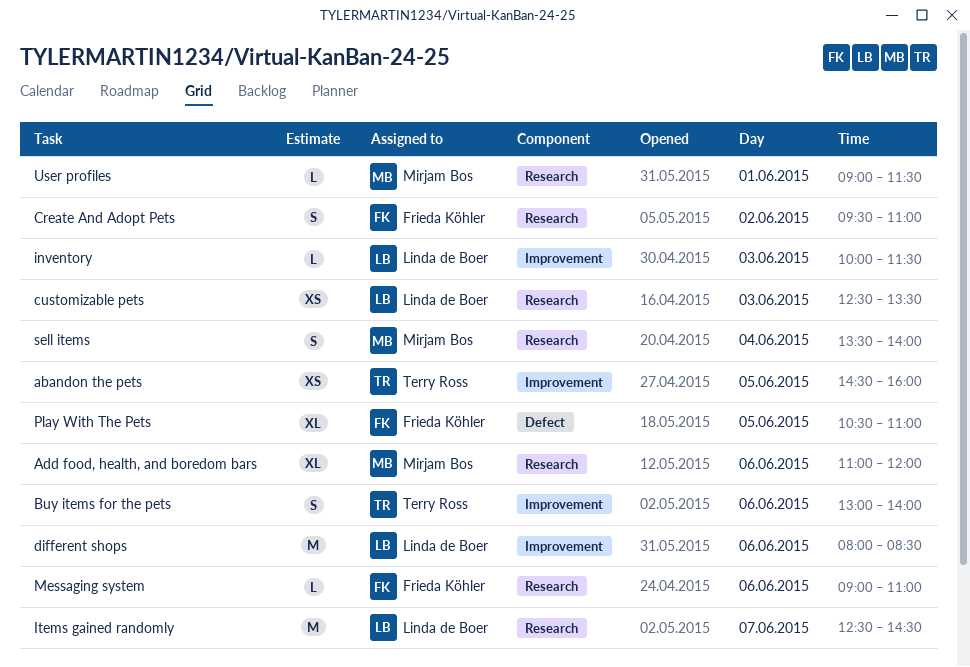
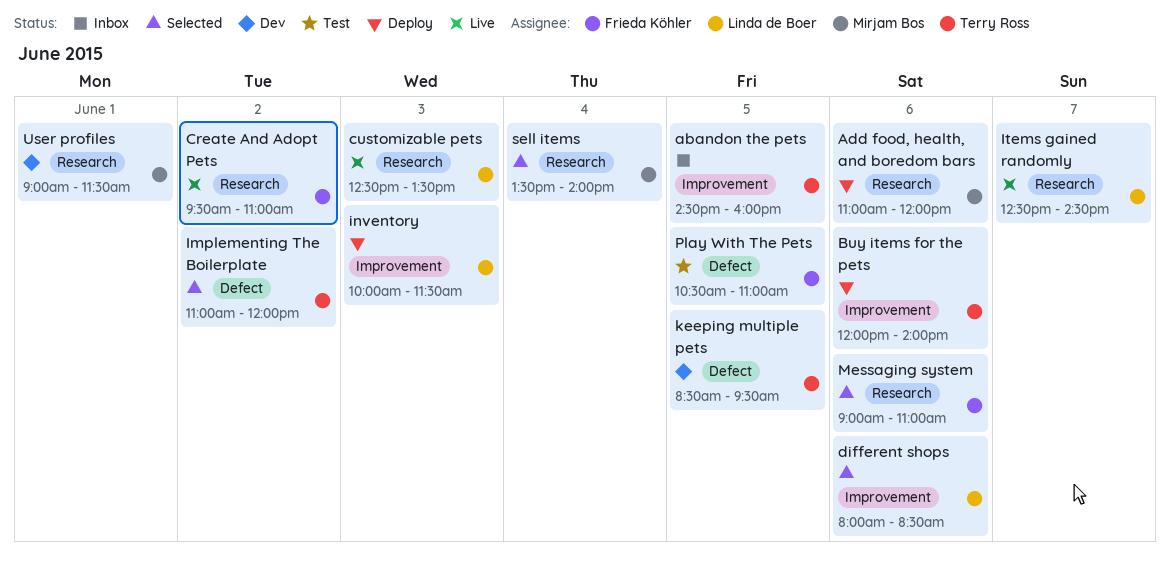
Buy items for the pets, begins: 13:00 -> 12:00
Implementing The Boilerplate: none -> present
keeping multiple pets: none -> present

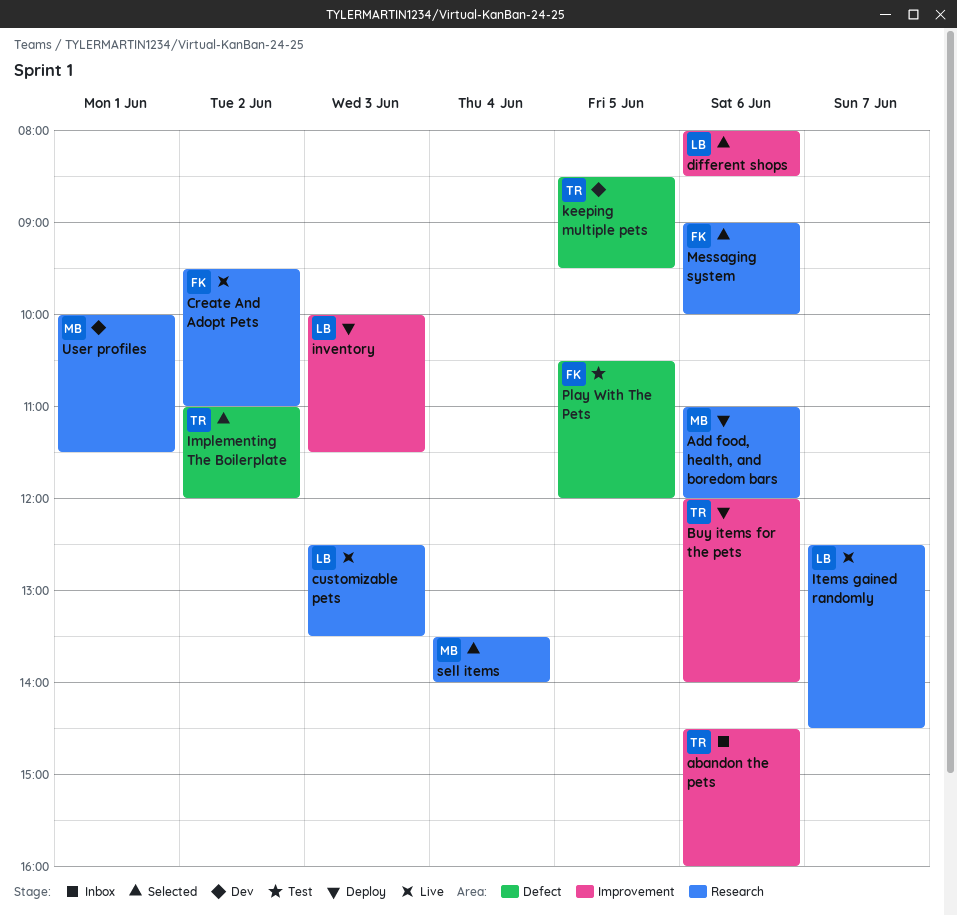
abandon the pets, day: Jun 5 -> Jun 6
Messaging system, ends: 11:00 -> 10:00
Play With The Pets, ends: 11:00 -> 12:00
User profiles, begins: 09:00 -> 10:00

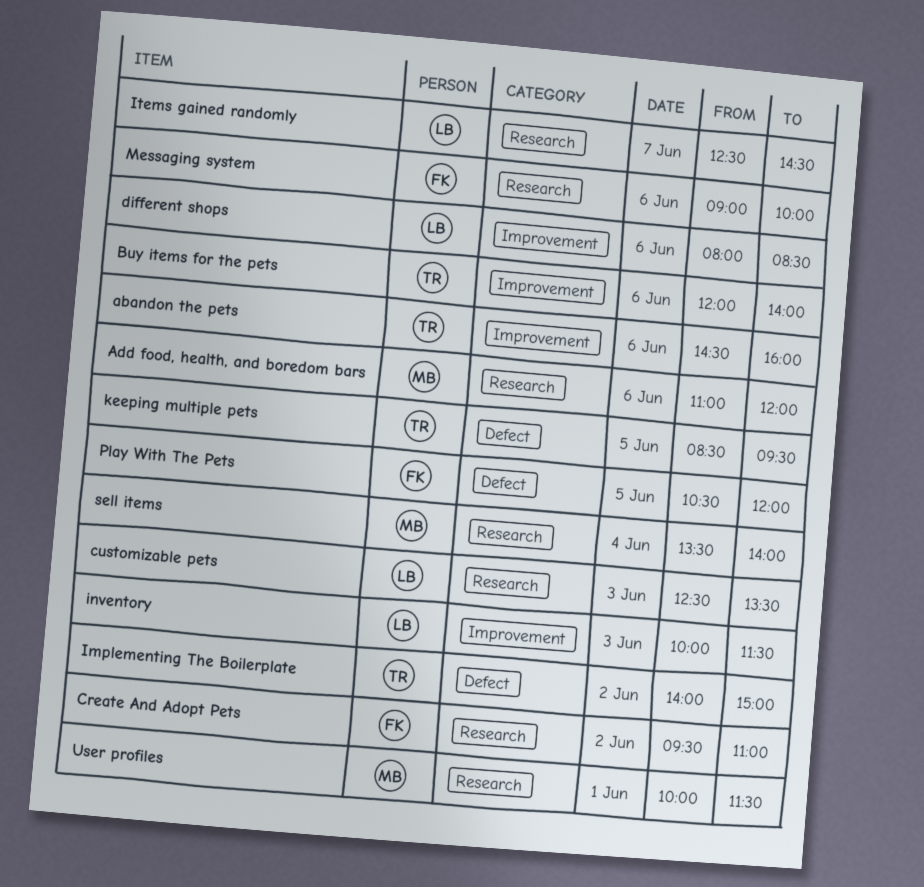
Implementing The Boilerplate, begins: 11:00 -> 14:00
Implementing The Boilerplate, ends: 12:00 -> 15:00

